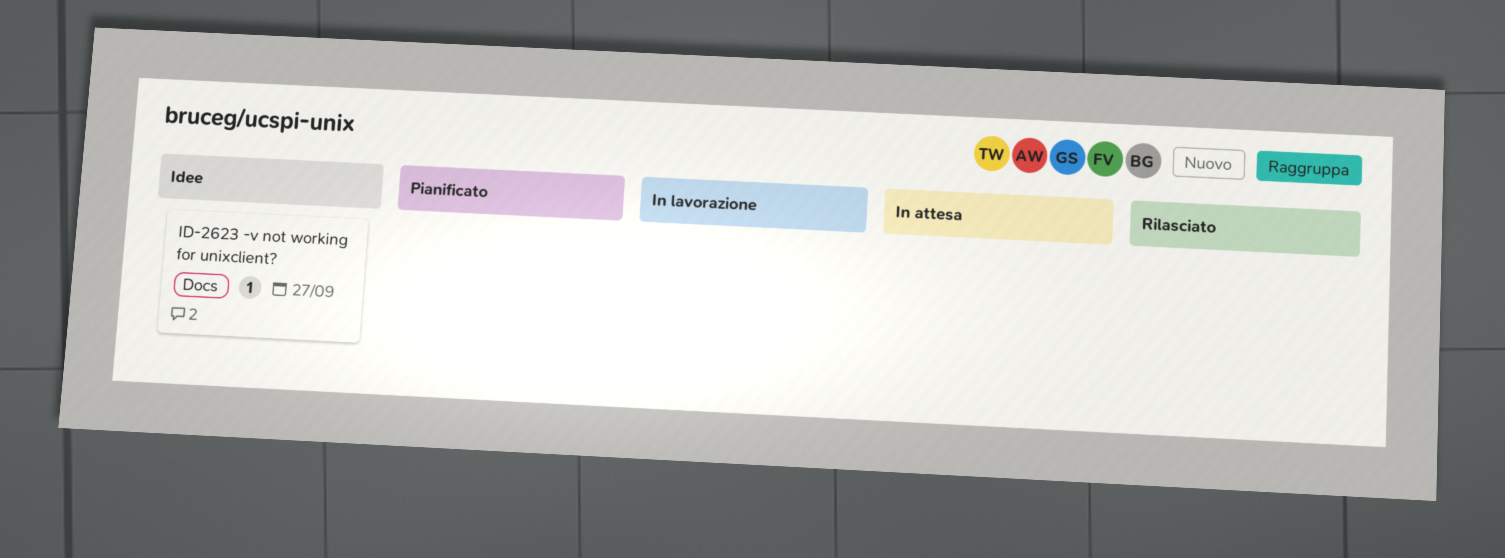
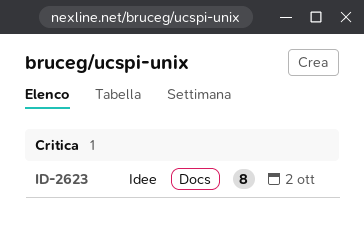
ID-2623, estimate: 1 -> 8
ID-2623, due: Sep 27 -> Oct 2

